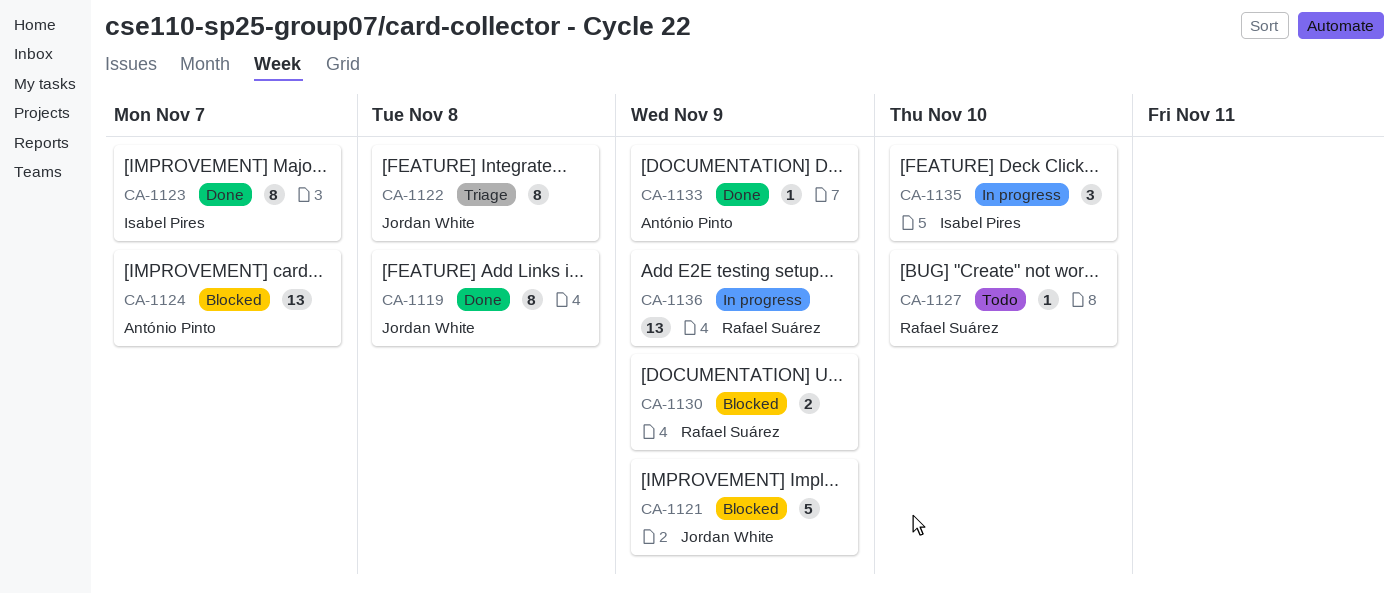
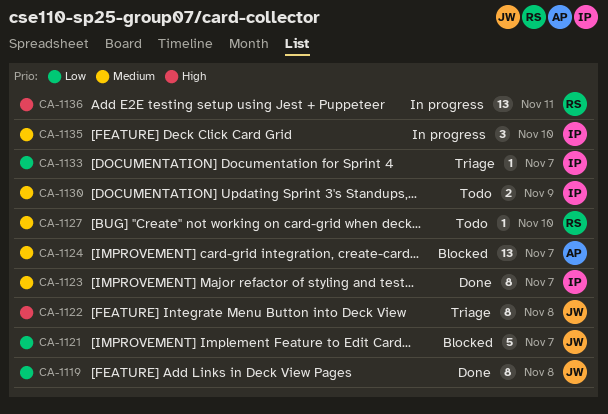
CA-1121, due: Nov 9 -> Nov 7
CA-1130, status: Blocked -> Todo
CA-1130, owner: Rafael Suárez -> Isabel Pires
CA-1133, status: Done -> Triage
CA-1133, owner: António Pinto -> Isabel Pires
CA-1133, due: Nov 9 -> Nov 7
CA-1136, due: Nov 9 -> Nov 11

